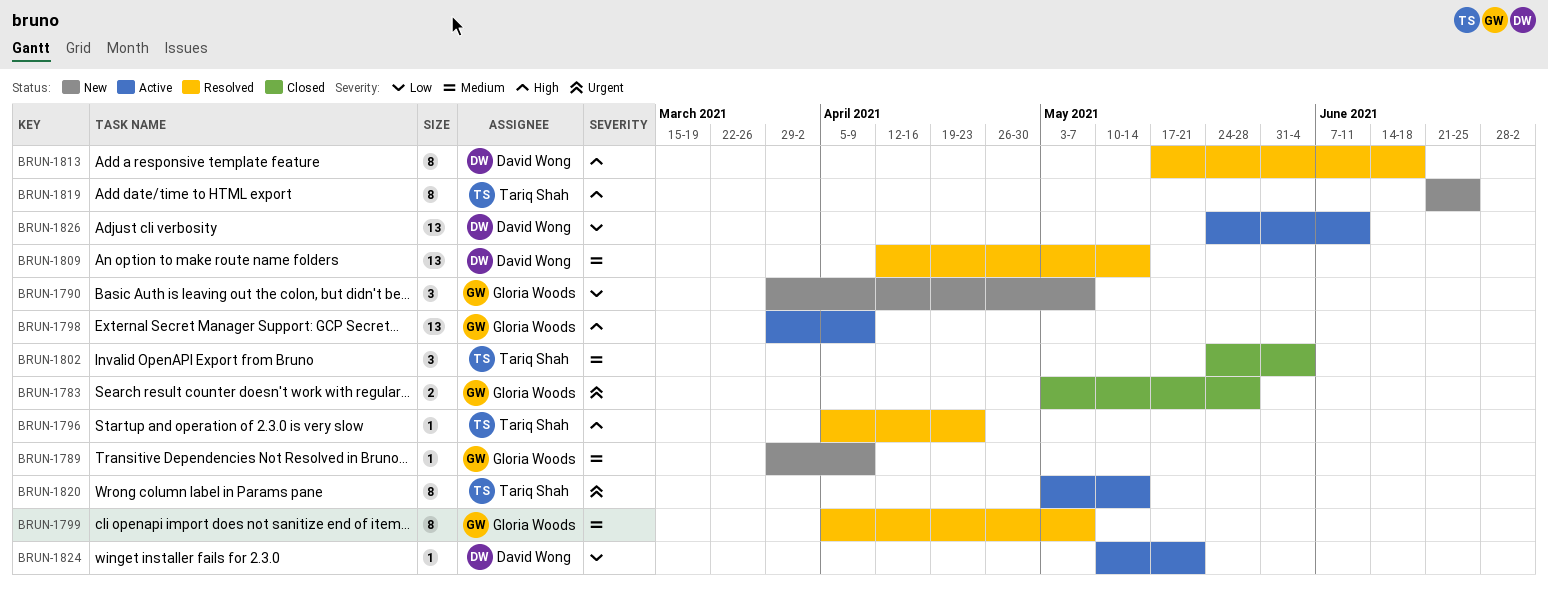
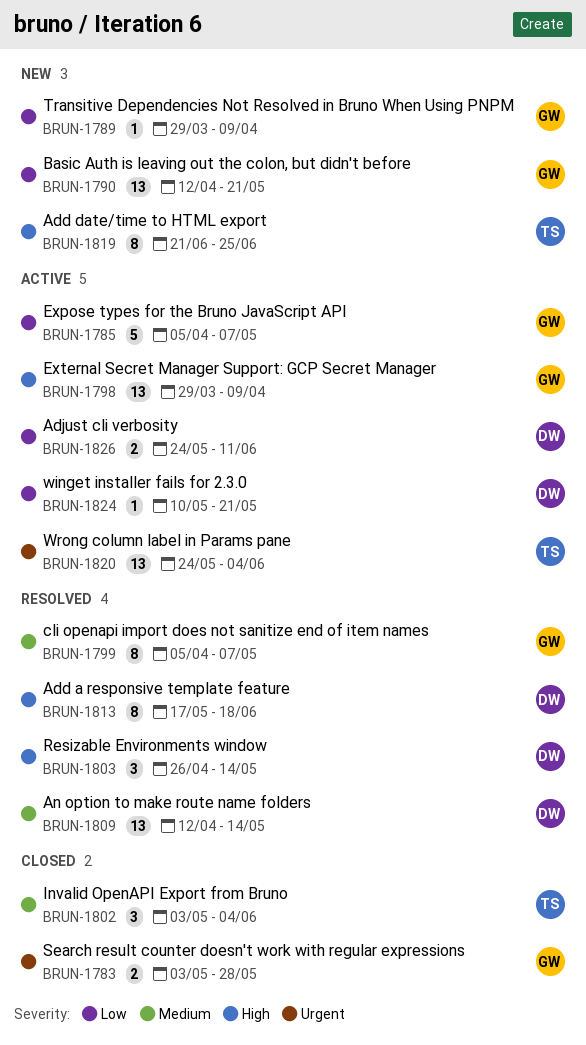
BRUN-1785: none -> present
BRUN-1789, priority: Medium -> Low
BRUN-1790, estimate: 3 -> 13
BRUN-1790, start: Mar 29 -> Apr 12
BRUN-1790, due: May 7 -> May 21
BRUN-1796: present -> none
BRUN-1802, start: May 24 -> May 3
BRUN-1803: none -> present
BRUN-1820, estimate: 8 -> 13
BRUN-1820, start: May 3 -> May 24
BRUN-1820, due: May 14 -> Jun 4
BRUN-1826, estimate: 13 -> 2

